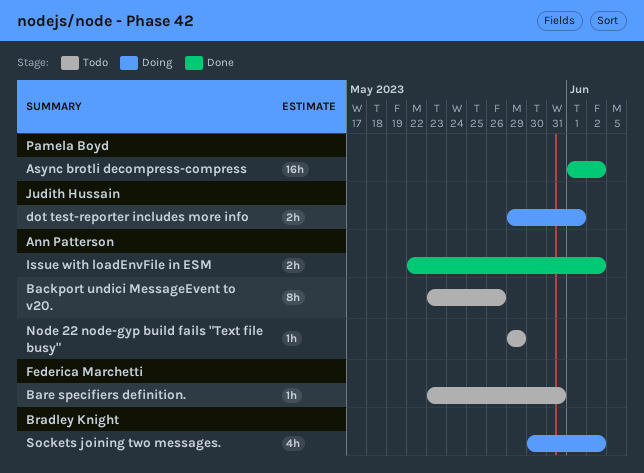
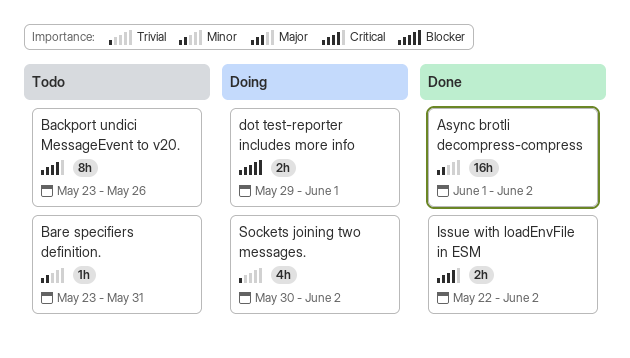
Node 22 node-gyp build fails "Text file busy": present -> none

